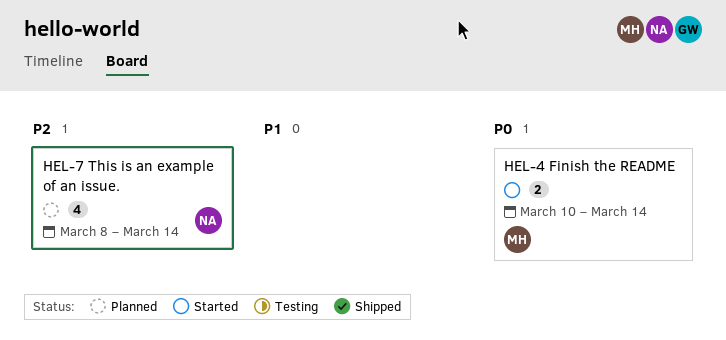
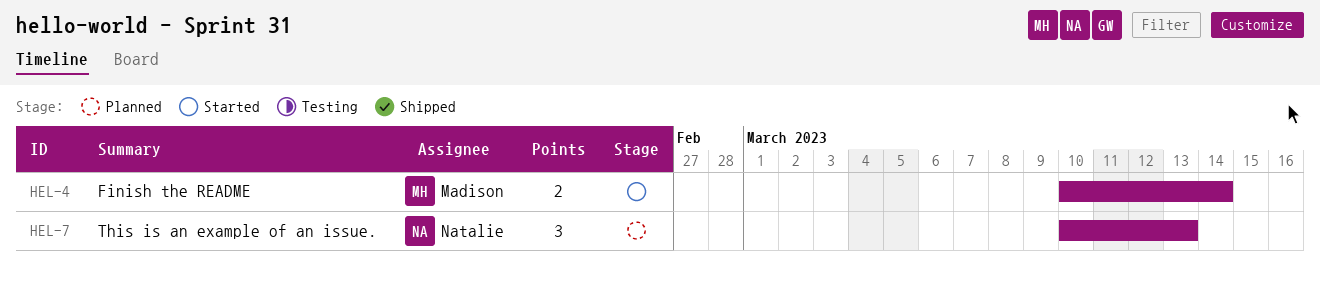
HEL-7, estimate: 4 -> 3
HEL-7, start: Mar 8 -> Mar 10
HEL-7, due: Mar 14 -> Mar 13

